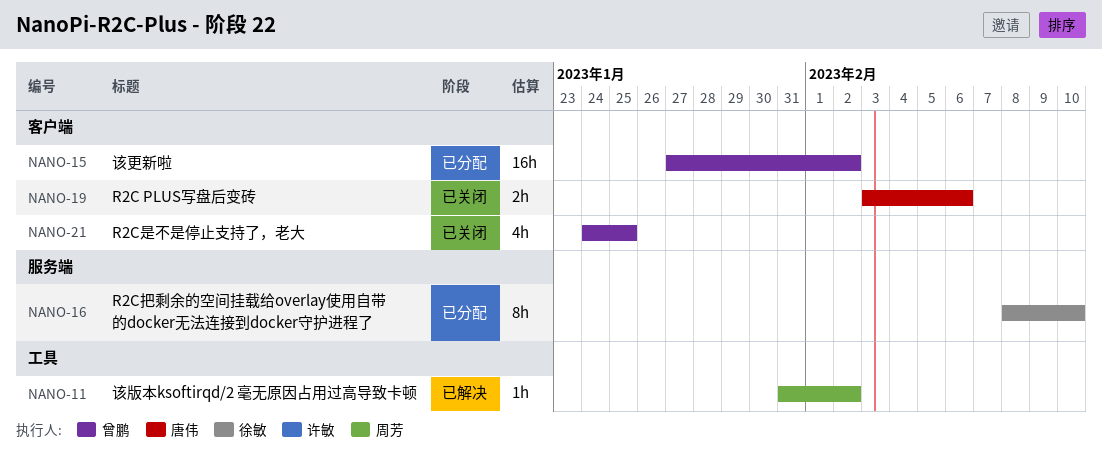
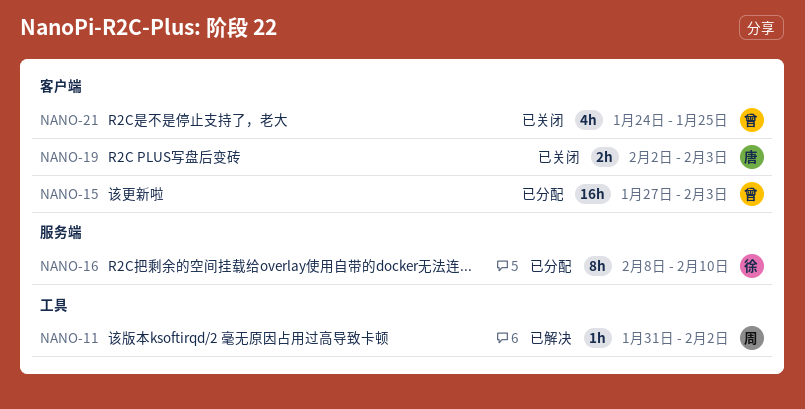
NANO-15, due: Feb 2 -> Feb 3
NANO-19, start: Feb 3 -> Feb 2
NANO-19, due: Feb 6 -> Feb 3

